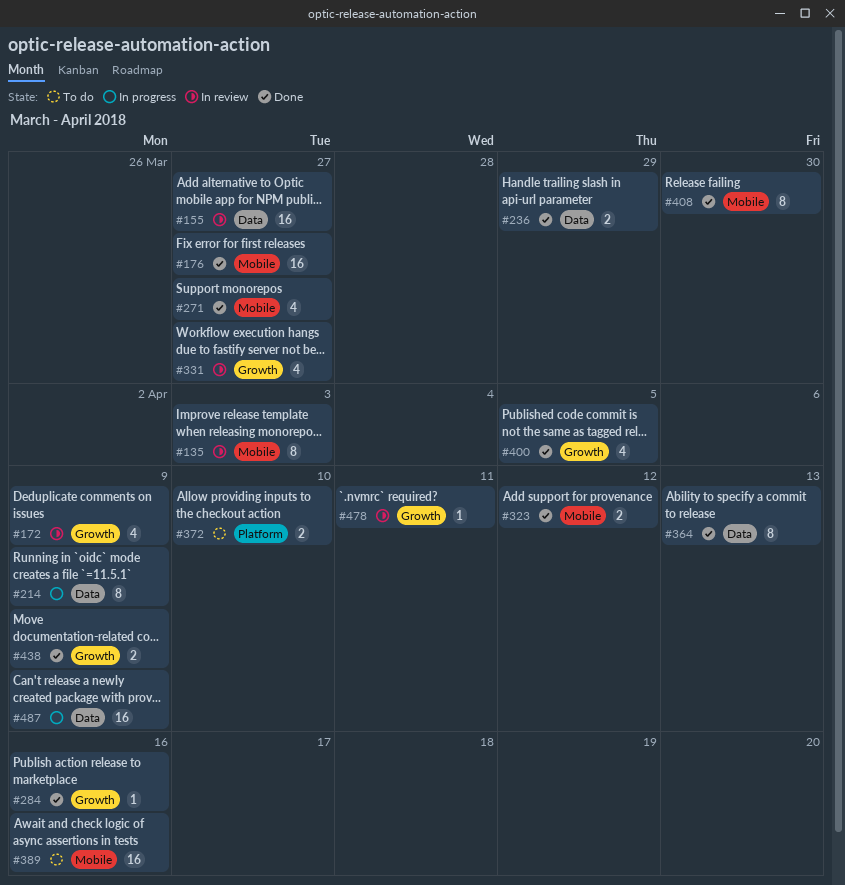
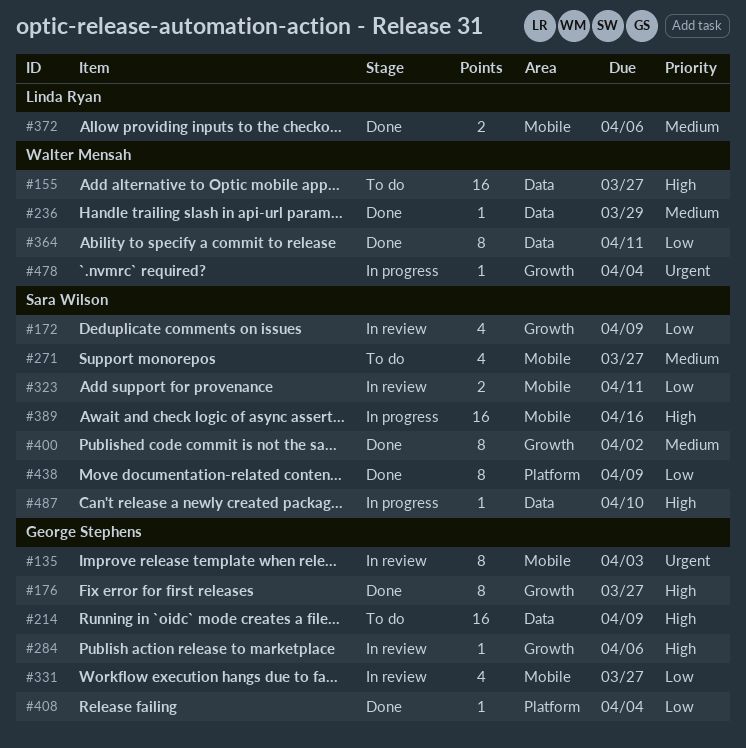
#155, status: In review -> To do
#176, label: Mobile -> Growth
#176, estimate: 16 -> 8
#214, status: In progress -> To do
#214, estimate: 8 -> 16
#236, estimate: 2 -> 1
#271, status: Done -> To do
#284, status: Done -> In review
#284, due: Apr 16 -> Apr 6
#323, status: Done -> In review
#323, due: Apr 12 -> Apr 11
#331, label: Growth -> Mobile
#364, due: Apr 13 -> Apr 11
#372, status: To do -> Done
#372, label: Platform -> Mobile
#372, due: Apr 10 -> Apr 6
#389, status: To do -> In progress
#400, estimate: 4 -> 8
#400, due: Apr 5 -> Apr 2
#408, label: Mobile -> Platform
#408, estimate: 8 -> 1
#408, due: Mar 30 -> Apr 4
#438, label: Growth -> Platform
#438, estimate: 2 -> 8
#478, status: In review -> In progress
#478, due: Apr 11 -> Apr 4
#487, estimate: 16 -> 1
#487, due: Apr 9 -> Apr 10

